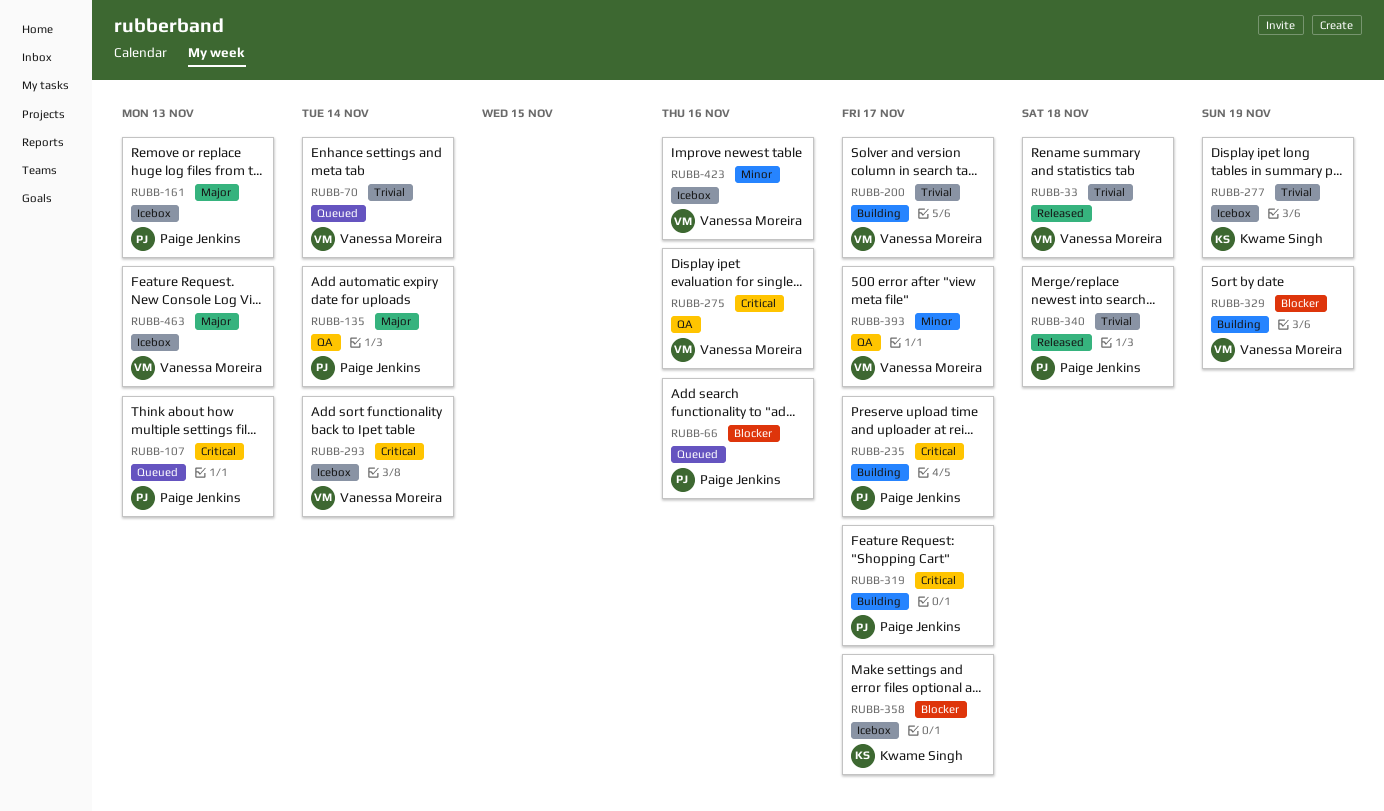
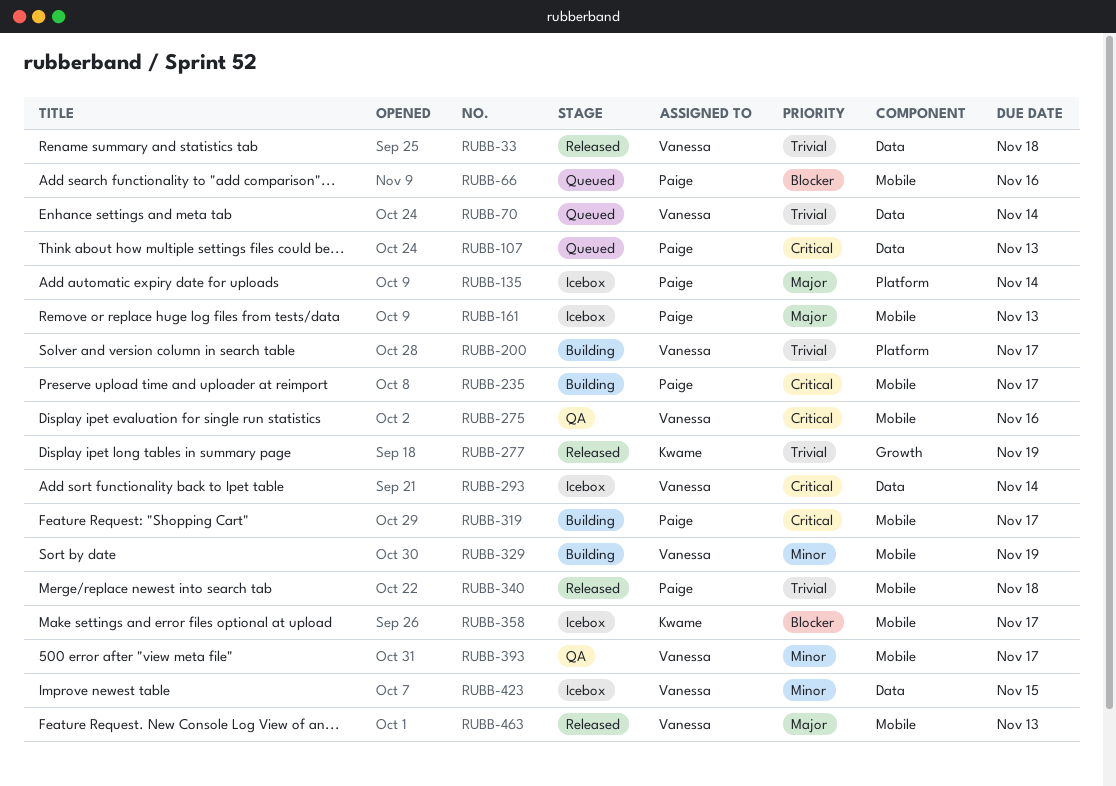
RUBB-135, status: QA -> Icebox
RUBB-277, status: Icebox -> Released
RUBB-329, priority: Blocker -> Minor
RUBB-423, due: Nov 16 -> Nov 15
RUBB-463, status: Icebox -> Released

